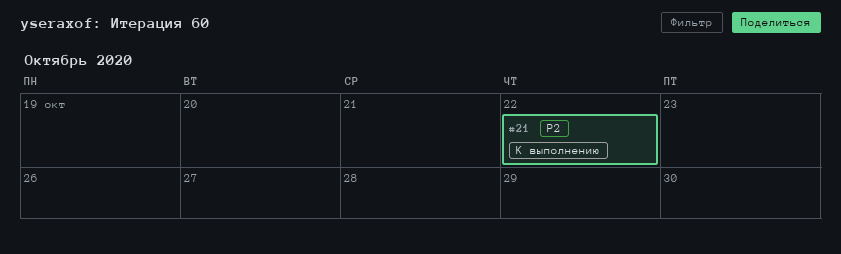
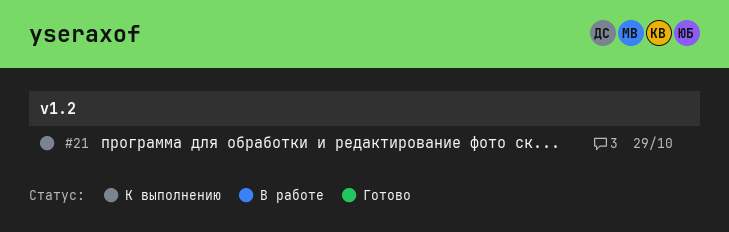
#21, due: Oct 22 -> Oct 29

